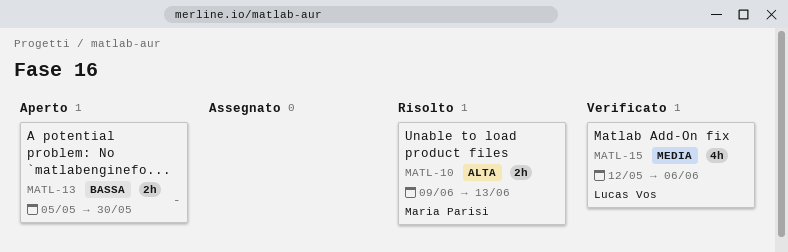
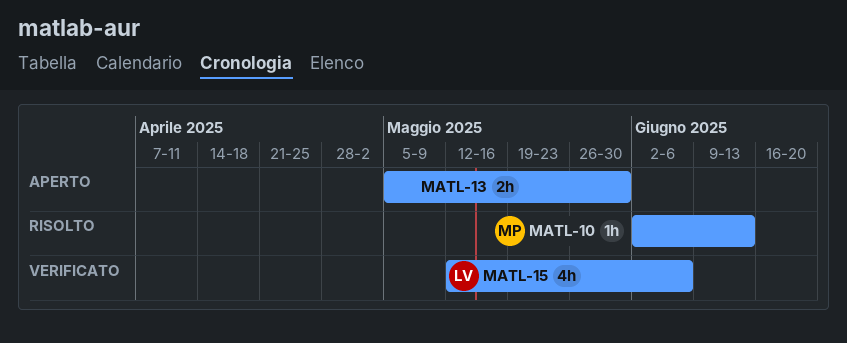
MATL-10, estimate: 2h -> 1h
MATL-10, start: Jun 9 -> Jun 2

